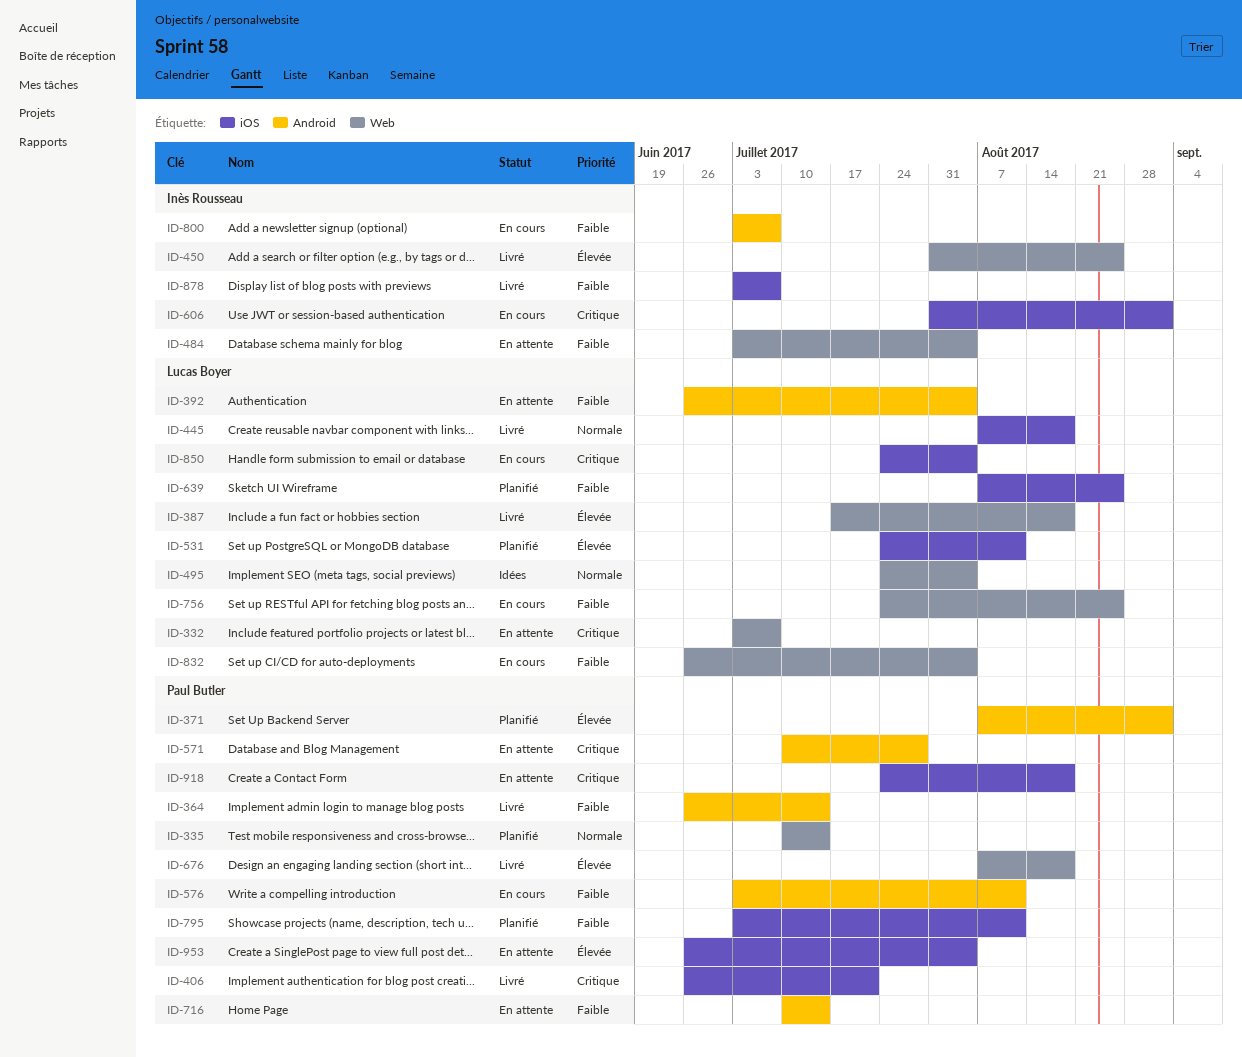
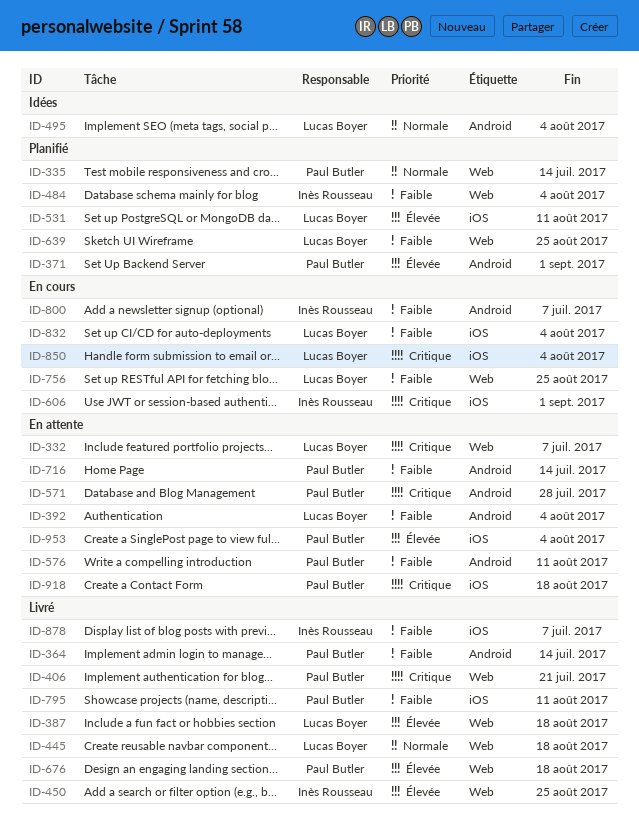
ID-406, label: iOS -> Web
ID-445, label: iOS -> Web
ID-484, status: En attente -> Planifié
ID-495, label: Web -> Android
ID-576, status: En cours -> En attente
ID-639, label: iOS -> Web
ID-795, status: Planifié -> Livré
ID-832, label: Web -> iOS

